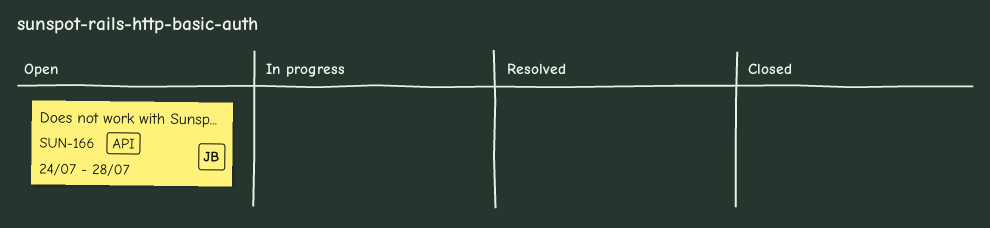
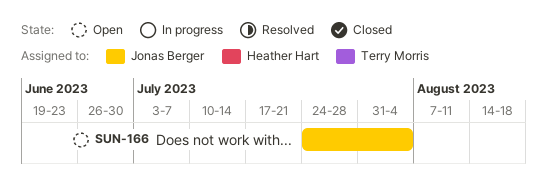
SUN-166, due: Jul 28 -> Aug 4

